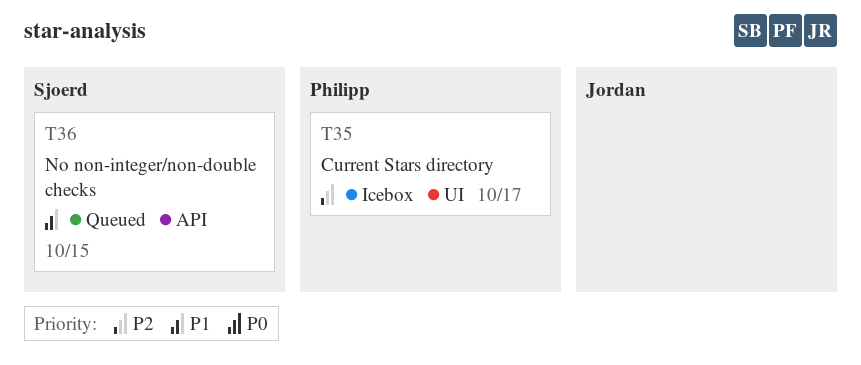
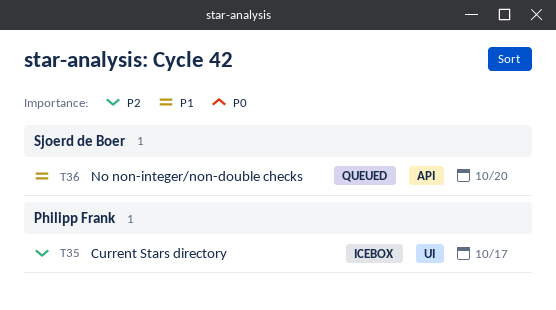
T36, due: Oct 15 -> Oct 20

